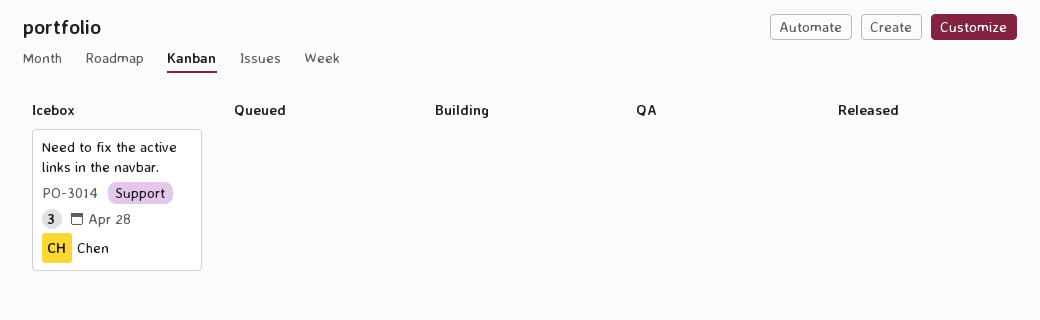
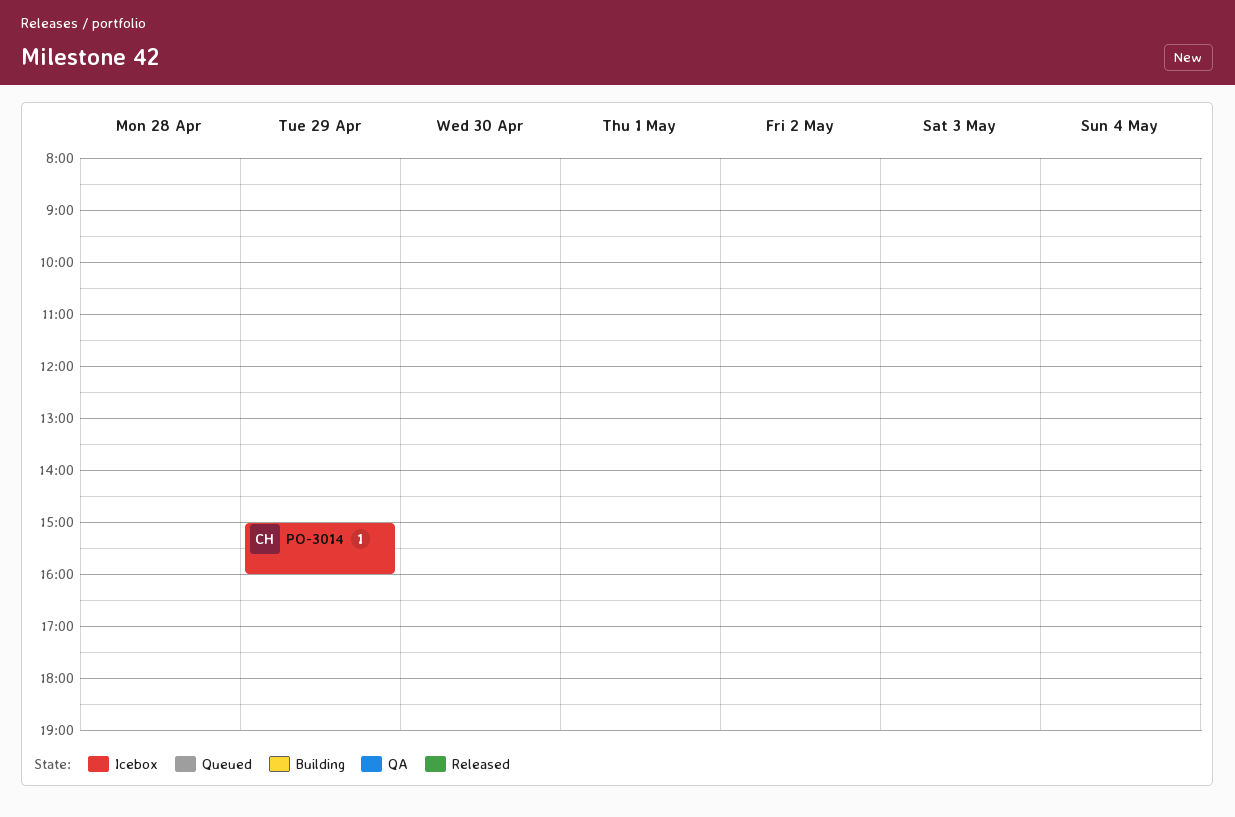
PO-3014, estimate: 3 -> 1
PO-3014, day: Apr 28 -> Apr 29

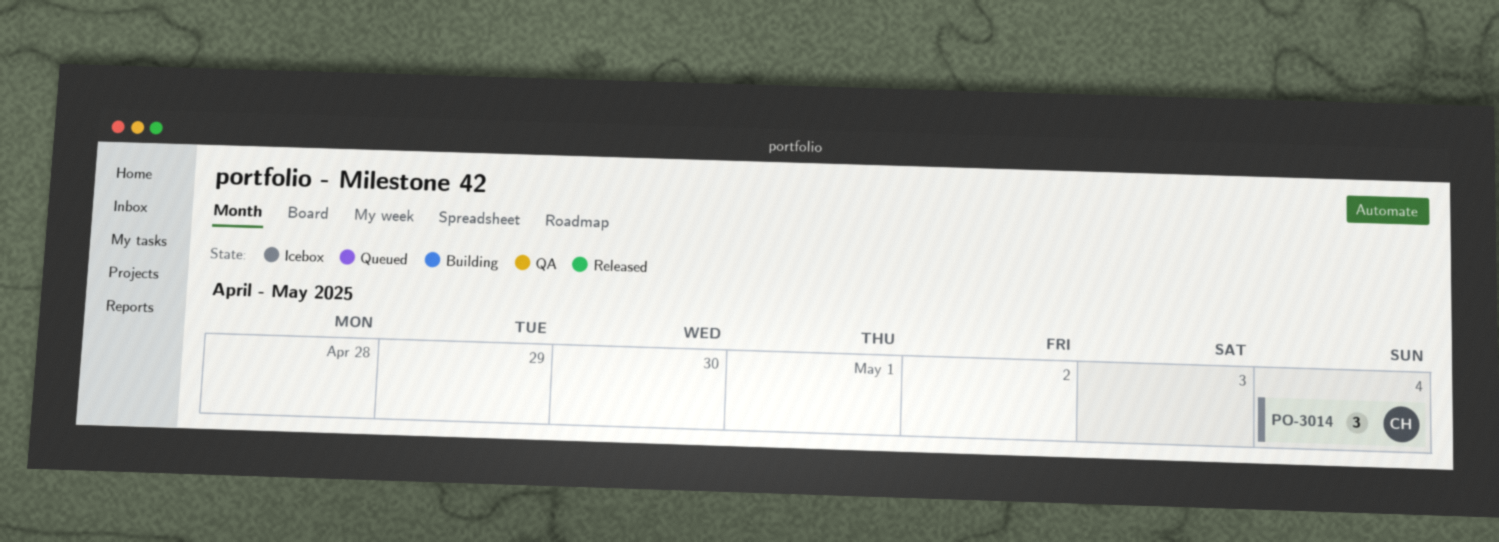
PO-3014, estimate: 1 -> 3
PO-3014, day: Apr 29 -> May 4

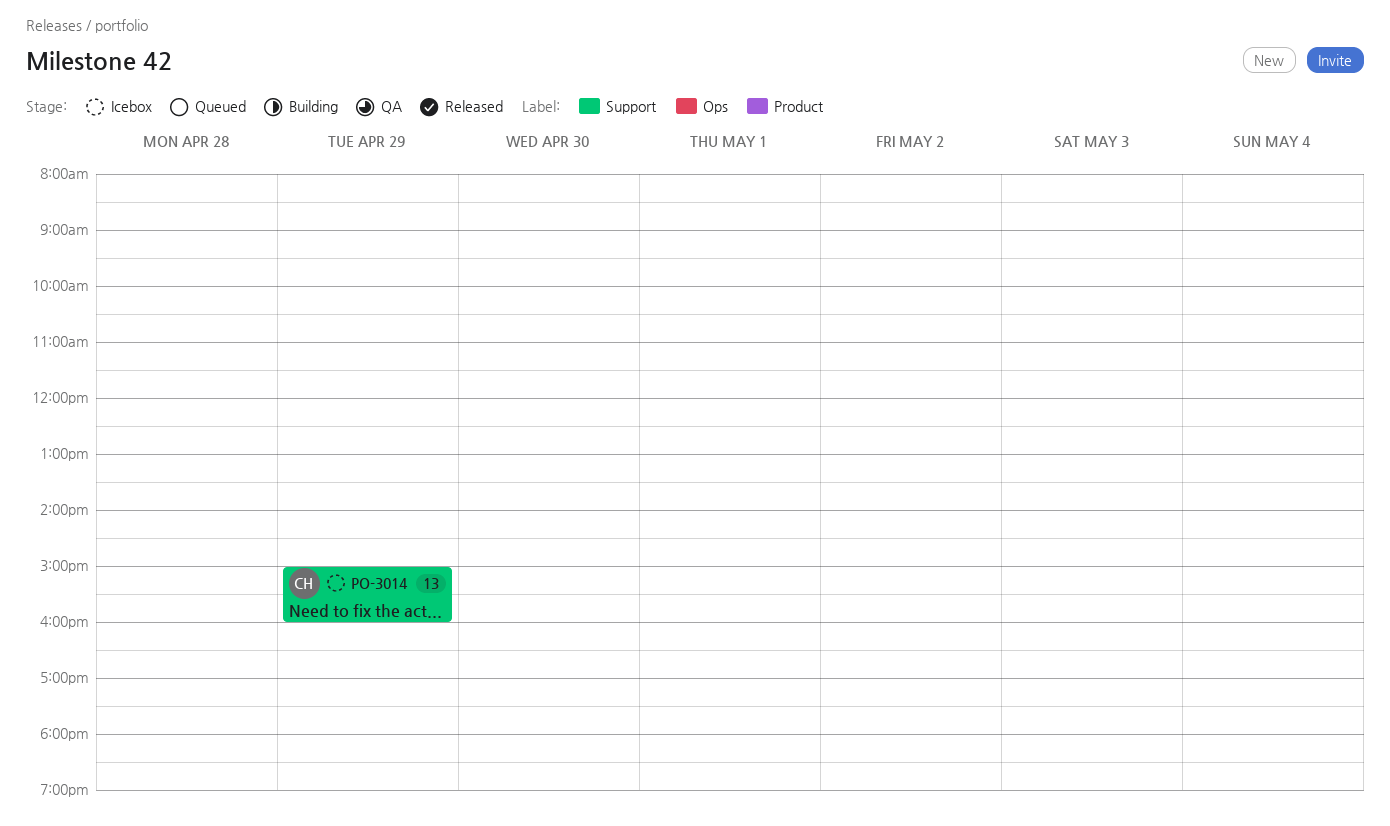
PO-3014, estimate: 3 -> 13
PO-3014, day: May 4 -> Apr 29

